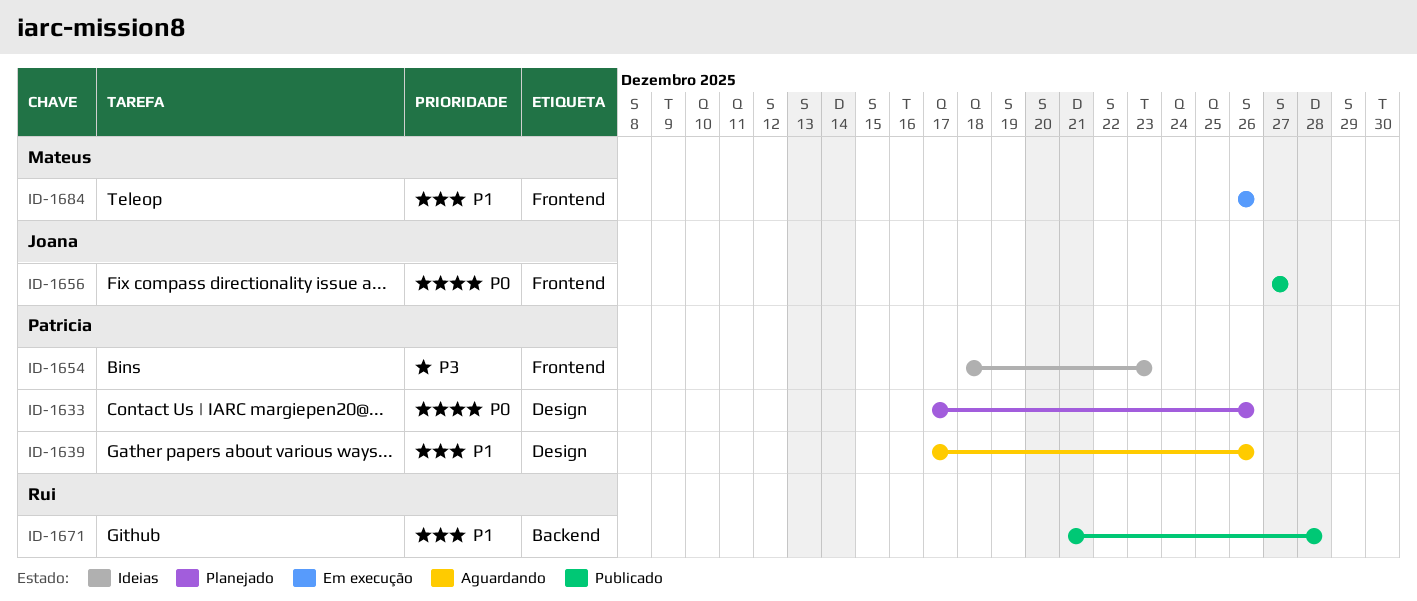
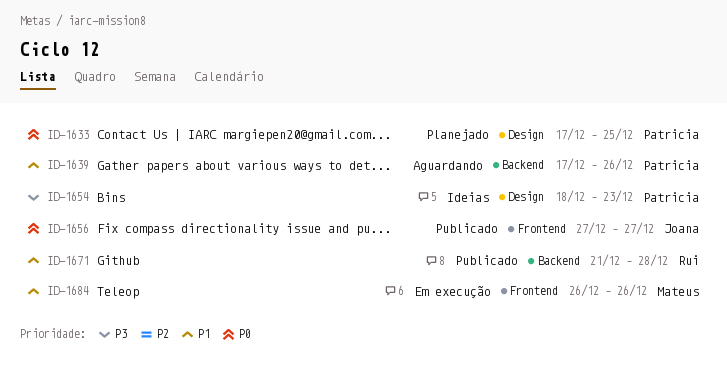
ID-1633, due: Dec 26 -> Dec 25
ID-1639, label: Design -> Backend
ID-1654, label: Frontend -> Design

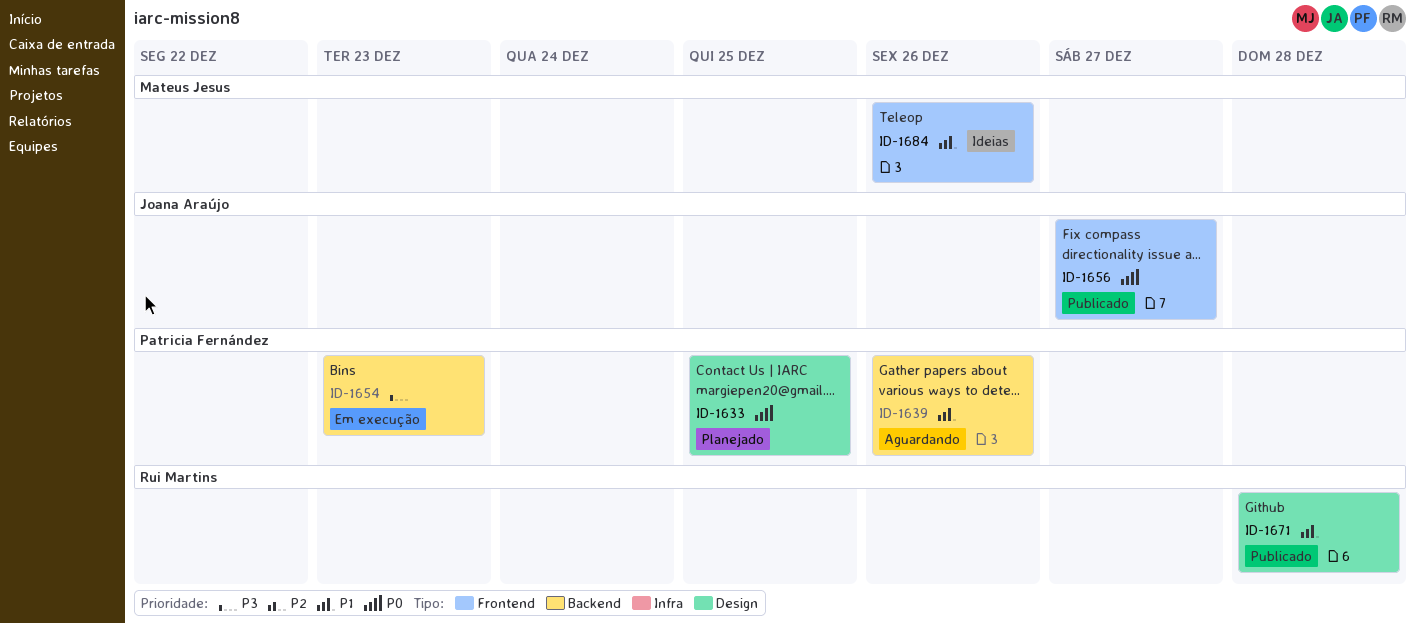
ID-1654, status: Ideias -> Em execução
ID-1654, label: Design -> Backend
ID-1671, label: Backend -> Design
ID-1684, status: Em execução -> Ideias

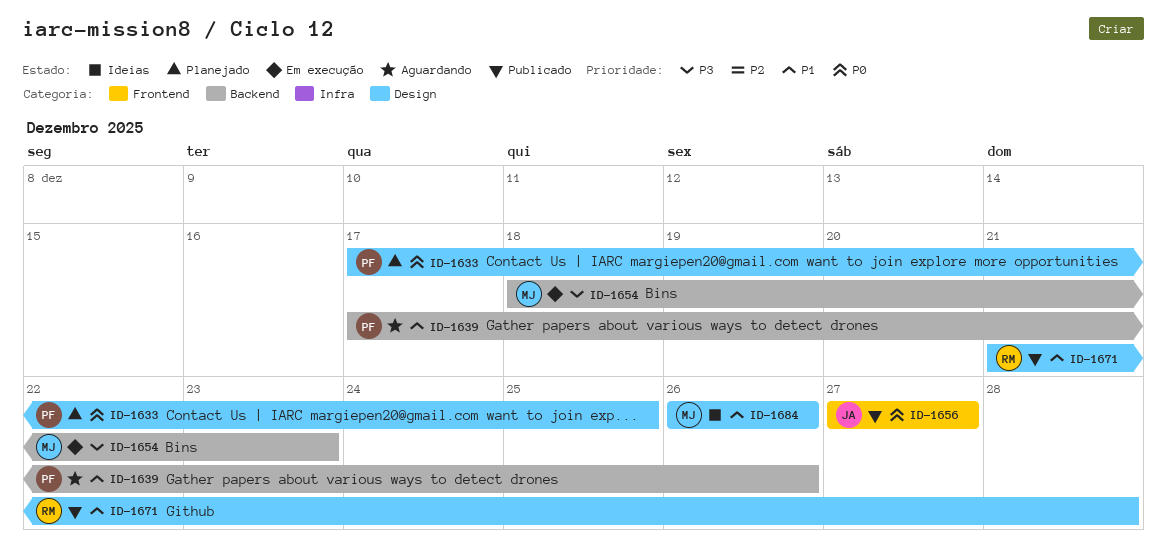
ID-1654, owner: Patricia Fernández -> Mateus Jesus
ID-1684, label: Frontend -> Design

